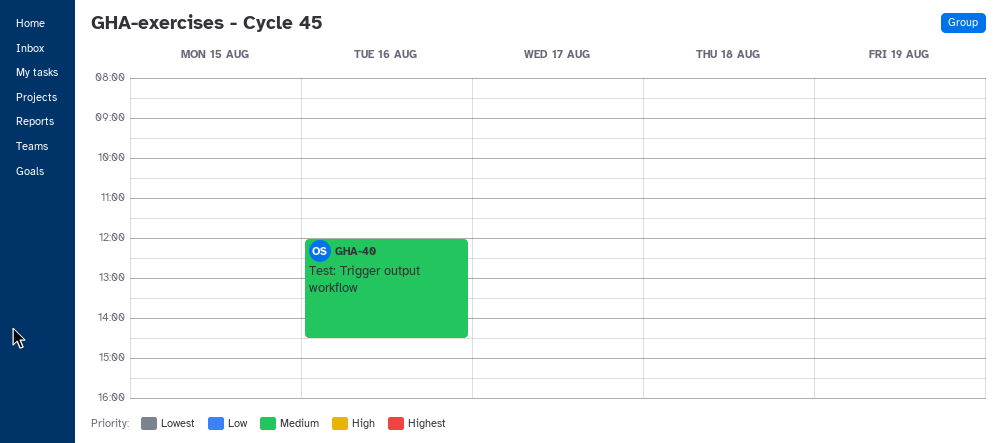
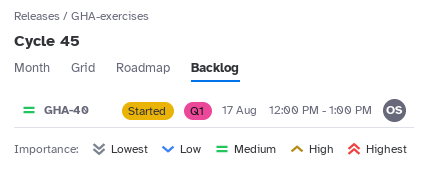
GHA-40, day: Aug 16 -> Aug 17
GHA-40, ends: 14:30 -> 13:00

